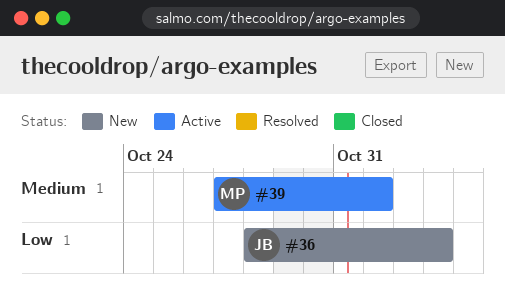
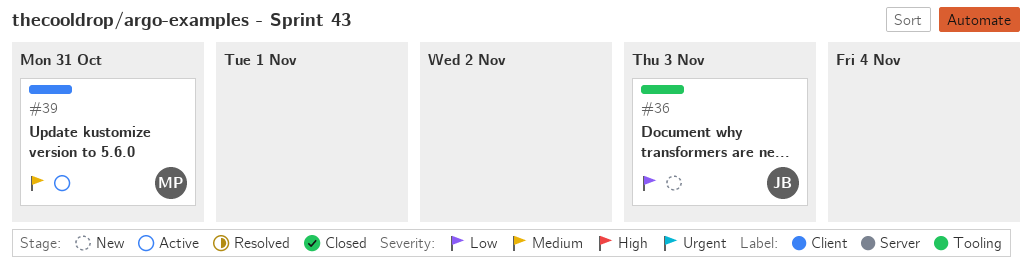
#39, due: Nov 1 -> Oct 31

